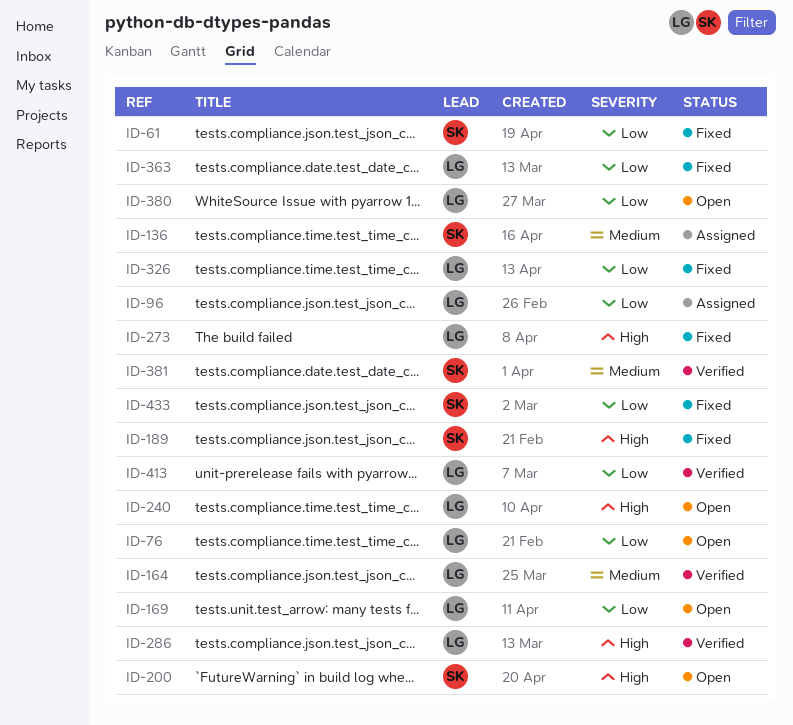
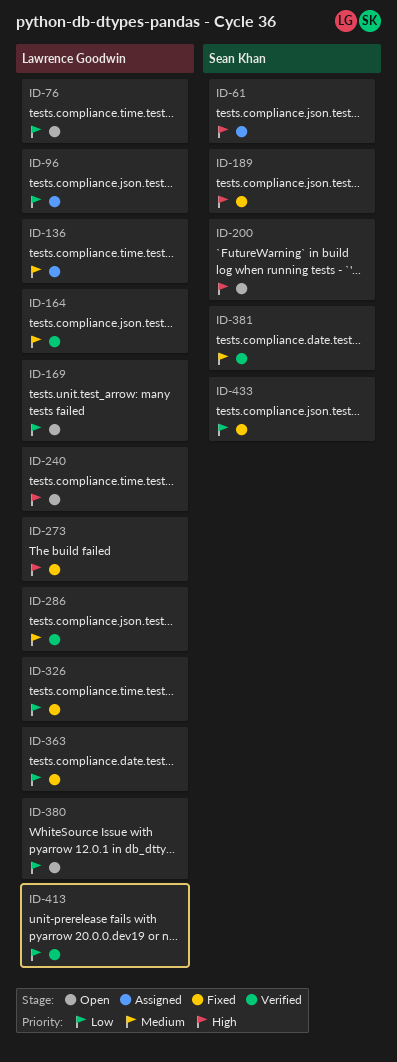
ID-61, status: Fixed -> Assigned
ID-61, priority: Low -> High
ID-136, owner: Sean Khan -> Lawrence Goodwin
ID-286, priority: High -> Medium

